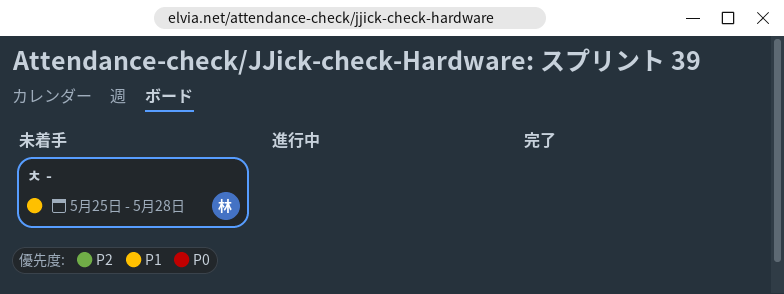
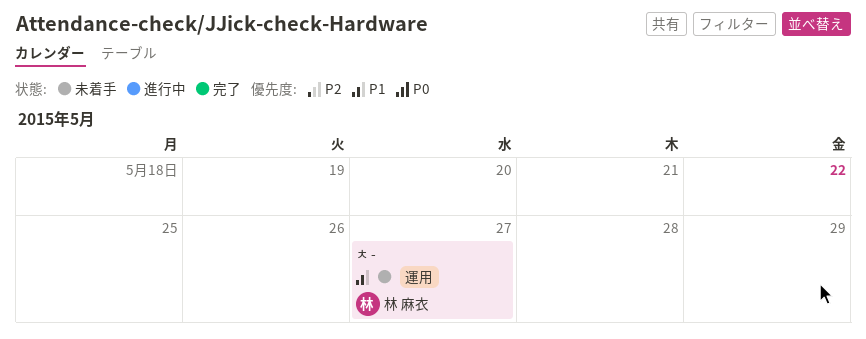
ㅊ -, due: May 28 -> May 27

